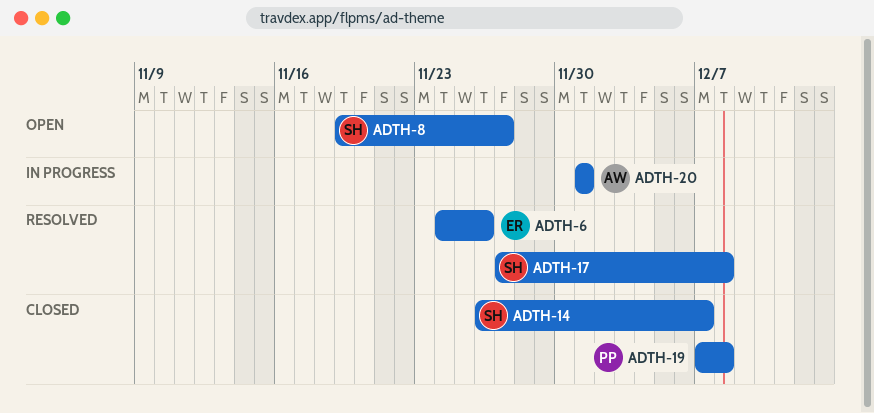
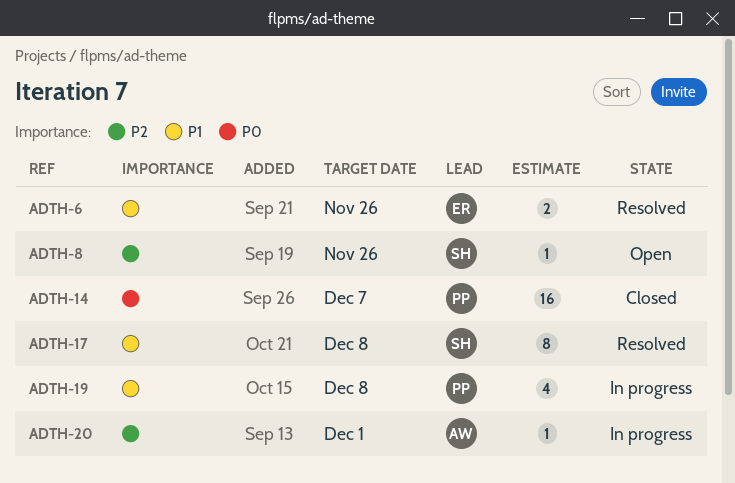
ADTH-8, due: Nov 27 -> Nov 26
ADTH-14, owner: SH -> PP
ADTH-19, status: Closed -> In progress

